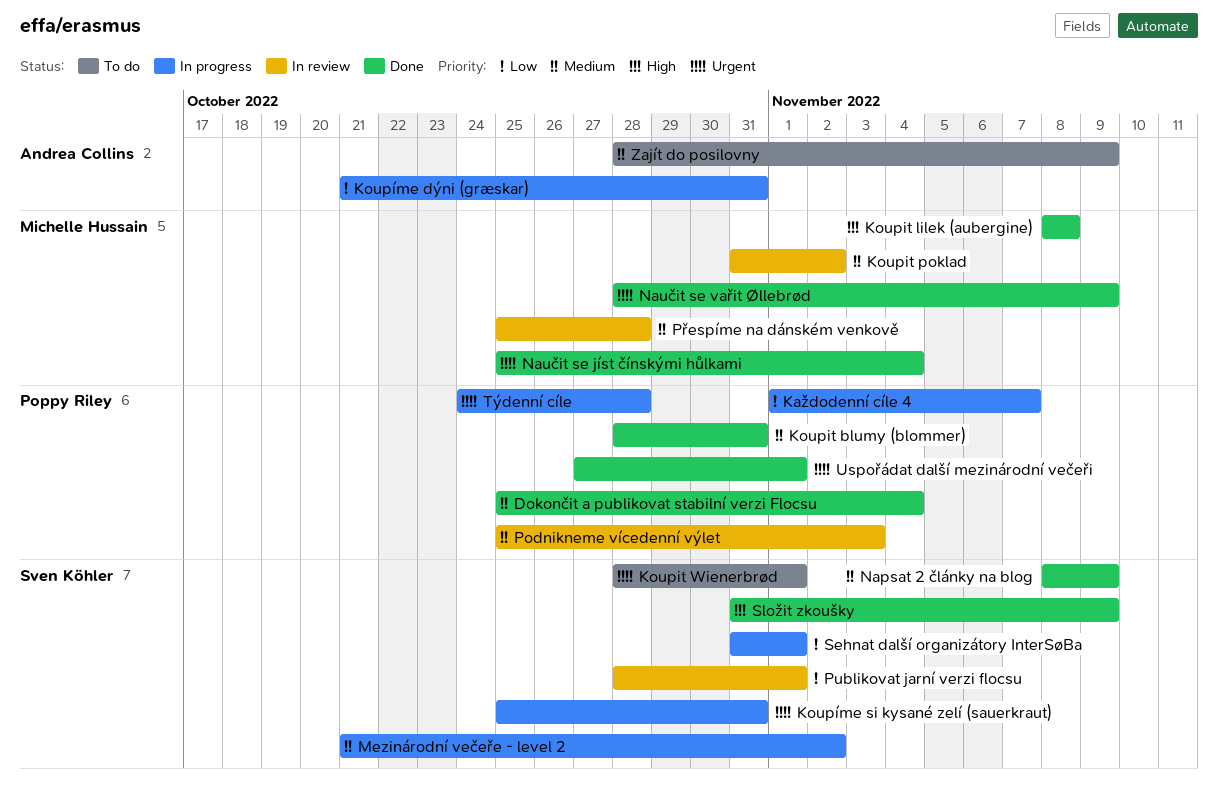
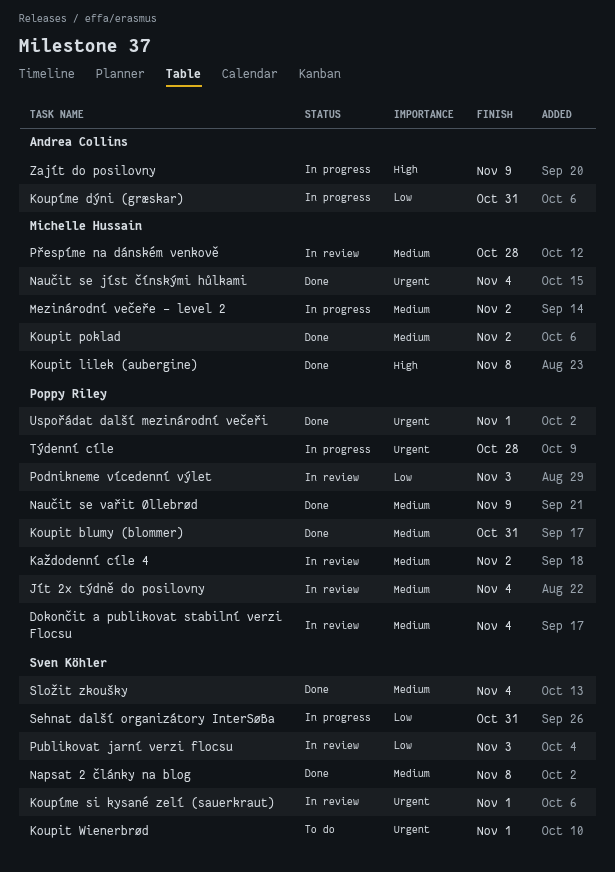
Dokončit a publikovat stabilní verzi Flocsu, status: Done -> In review
Jít 2x týdně do posilovny: none -> present
Každodenní cíle 4, status: In progress -> In review
Každodenní cíle 4, priority: Low -> Medium
Každodenní cíle 4, due: Nov 7 -> Nov 2
Koupit poklad, status: In review -> Done
Koupíme si kysané zelí (sauerkraut), status: In progress -> In review
Koupíme si kysané zelí (sauerkraut), due: Oct 31 -> Nov 1
Mezinárodní večeře - level 2, owner: Sven Köhler -> Michelle Hussain
Napsat 2 články na blog, due: Nov 9 -> Nov 8
Naučit se vařit Øllebrød, owner: Michelle Hussain -> Poppy Riley
Naučit se vařit Øllebrød, priority: Urgent -> Medium
Podnikneme vícedenní výlet, priority: Medium -> Low
Publikovat jarní verzi flocsu, due: Nov 1 -> Nov 3
Sehnat další organizátory InterSøBa, due: Nov 1 -> Oct 31
Složit zkoušky, priority: High -> Medium
Složit zkoušky, due: Nov 9 -> Nov 4
Zajít do posilovny, status: To do -> In progress
Zajít do posilovny, priority: Medium -> High

